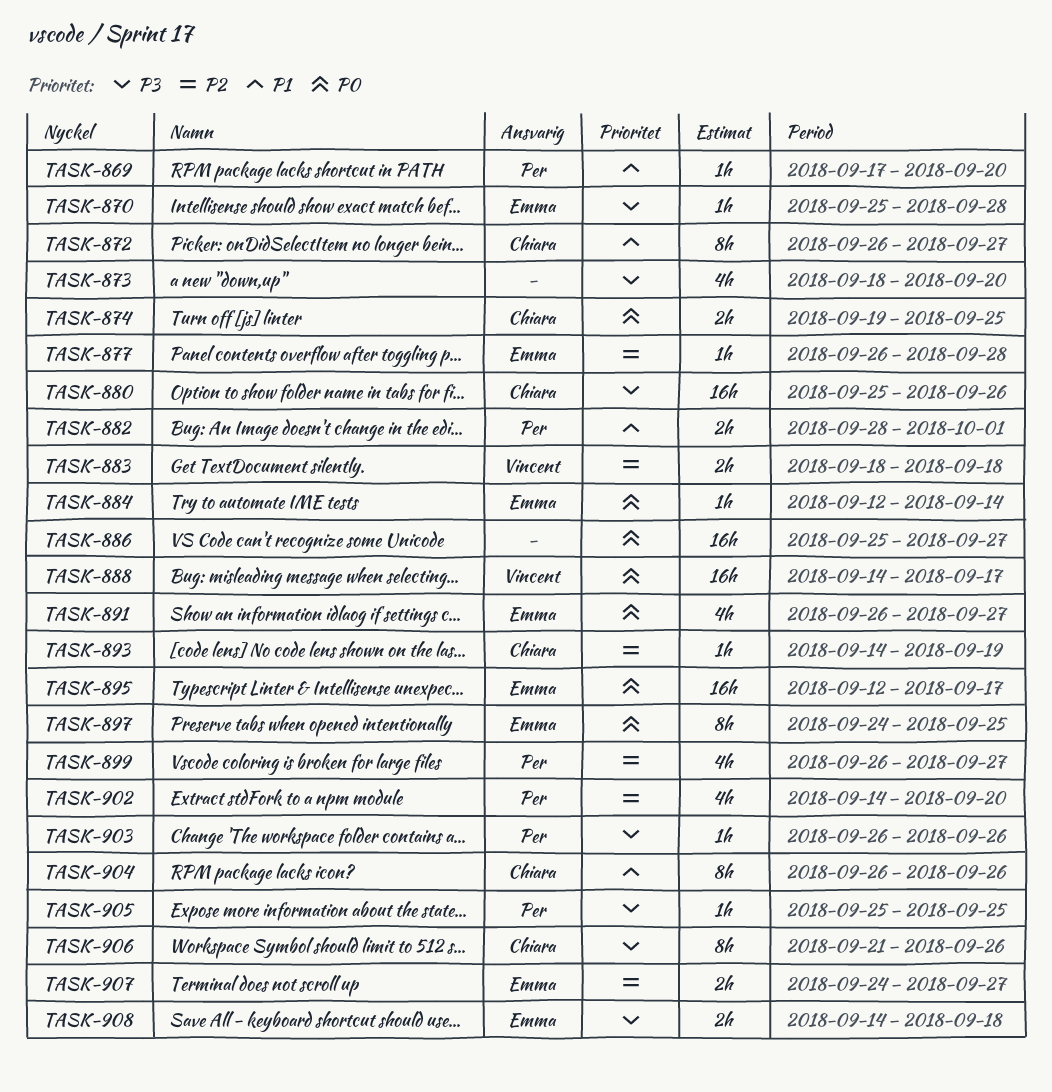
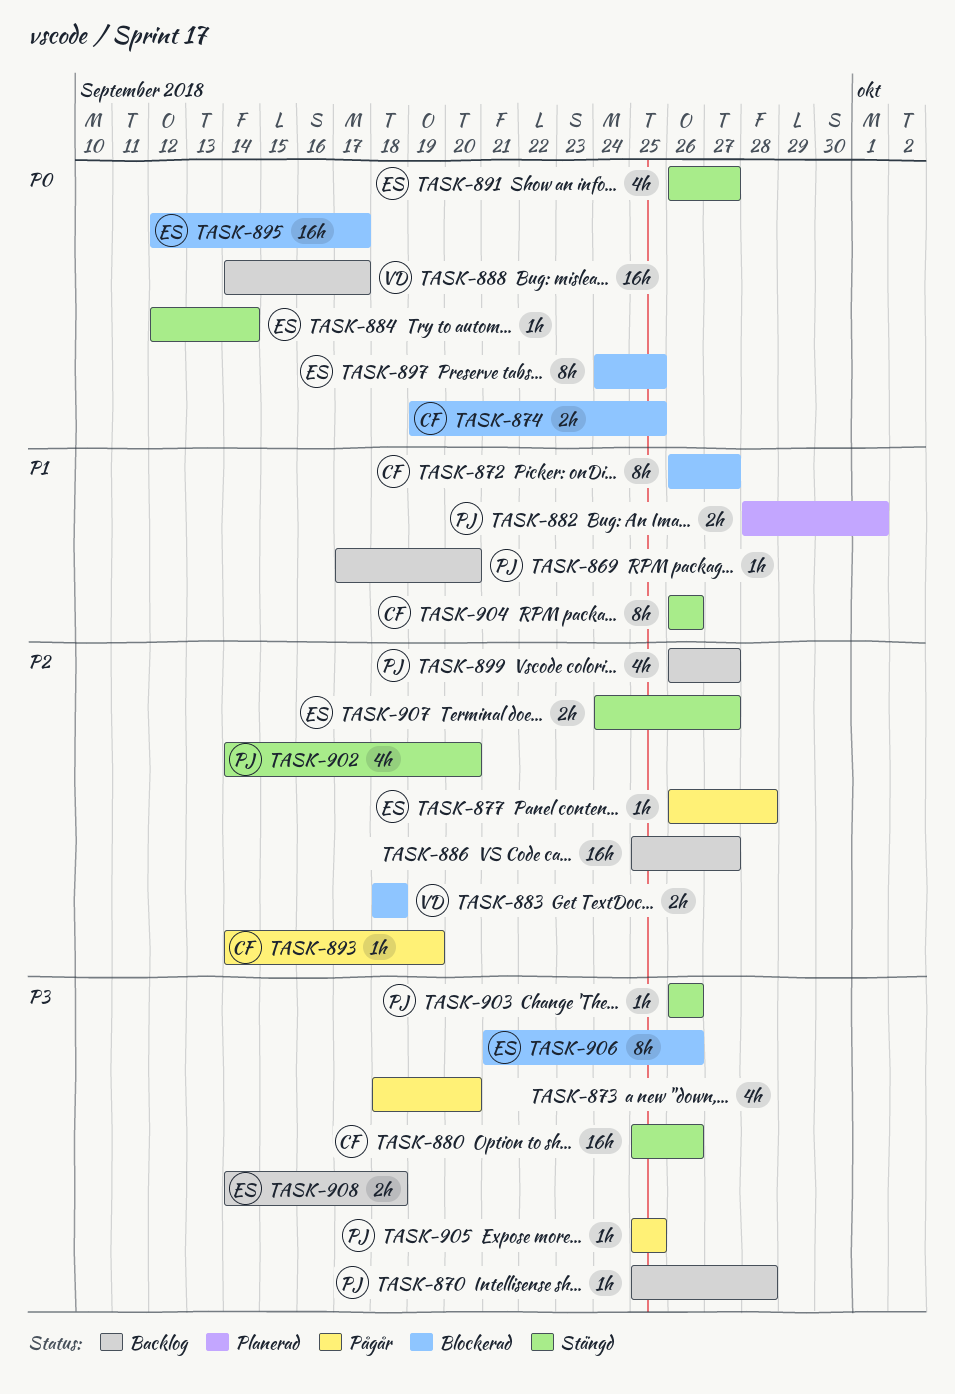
TASK-870, owner: Emma -> Per
TASK-886, priority: P0 -> P2
TASK-906, owner: Chiara -> Emma

